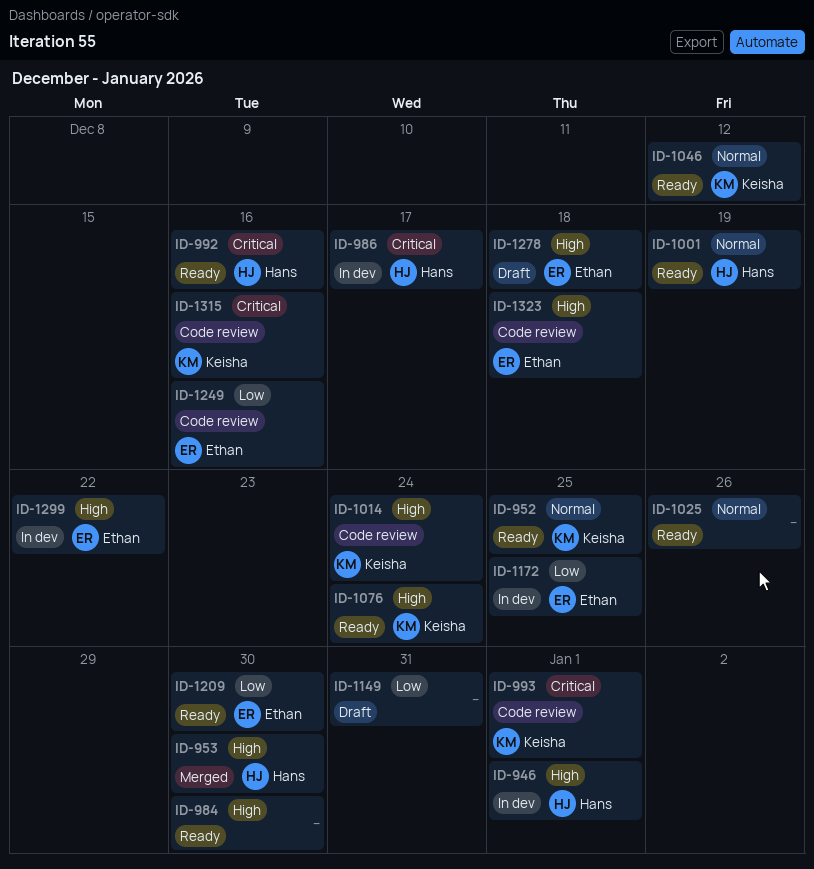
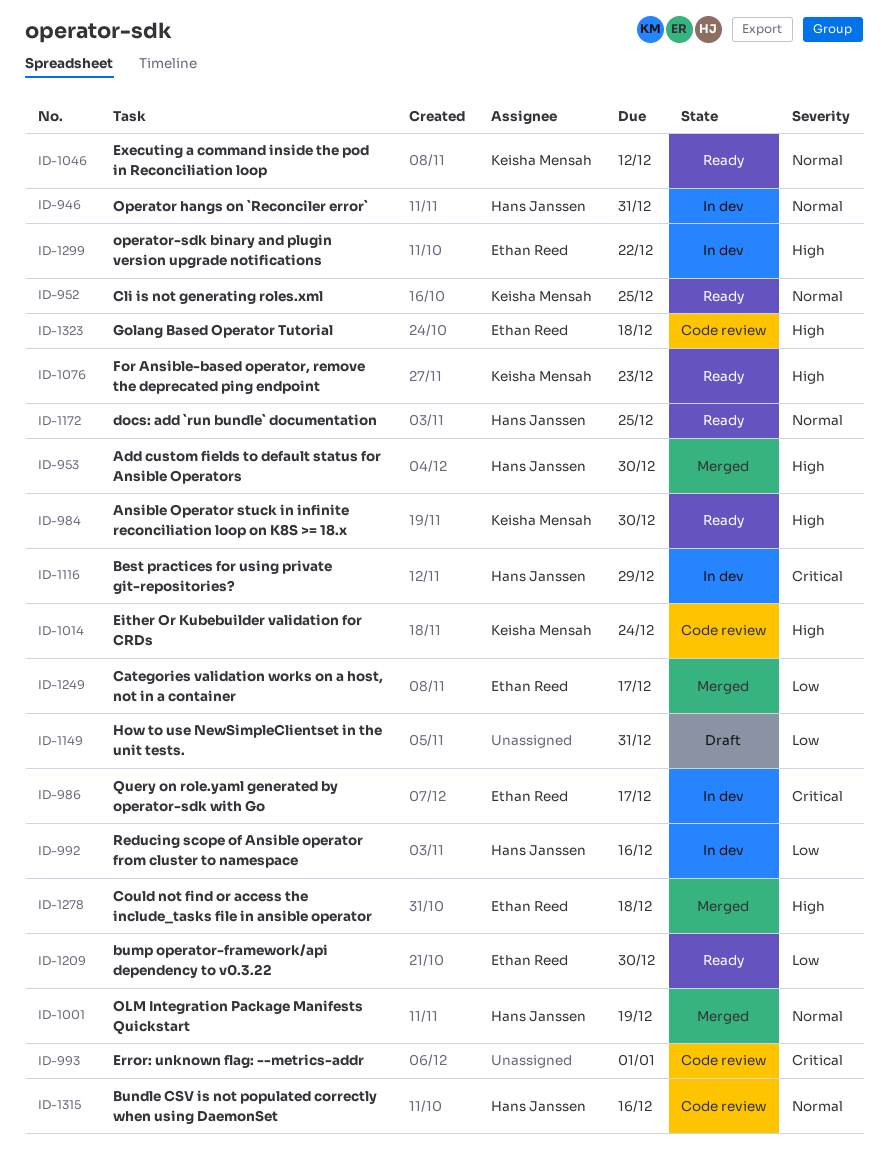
ID-946, priority: High -> Normal
ID-946, due: Jan 1 -> Dec 31
ID-984, owner: none -> Keisha Mensah
ID-986, owner: Hans Janssen -> Ethan Reed
ID-992, status: Ready -> In dev
ID-992, priority: Critical -> Low
ID-993, owner: Keisha Mensah -> none
ID-1001, status: Ready -> Merged
ID-1025: present -> none
ID-1076, due: Dec 24 -> Dec 23
ID-1116: none -> present
ID-1172, status: In dev -> Ready
ID-1172, owner: Ethan Reed -> Hans Janssen
ID-1172, priority: Low -> Normal
ID-1249, status: Code review -> Merged
ID-1249, due: Dec 16 -> Dec 17
ID-1278, status: Draft -> Merged
ID-1315, owner: Keisha Mensah -> Hans Janssen
ID-1315, priority: Critical -> Normal

